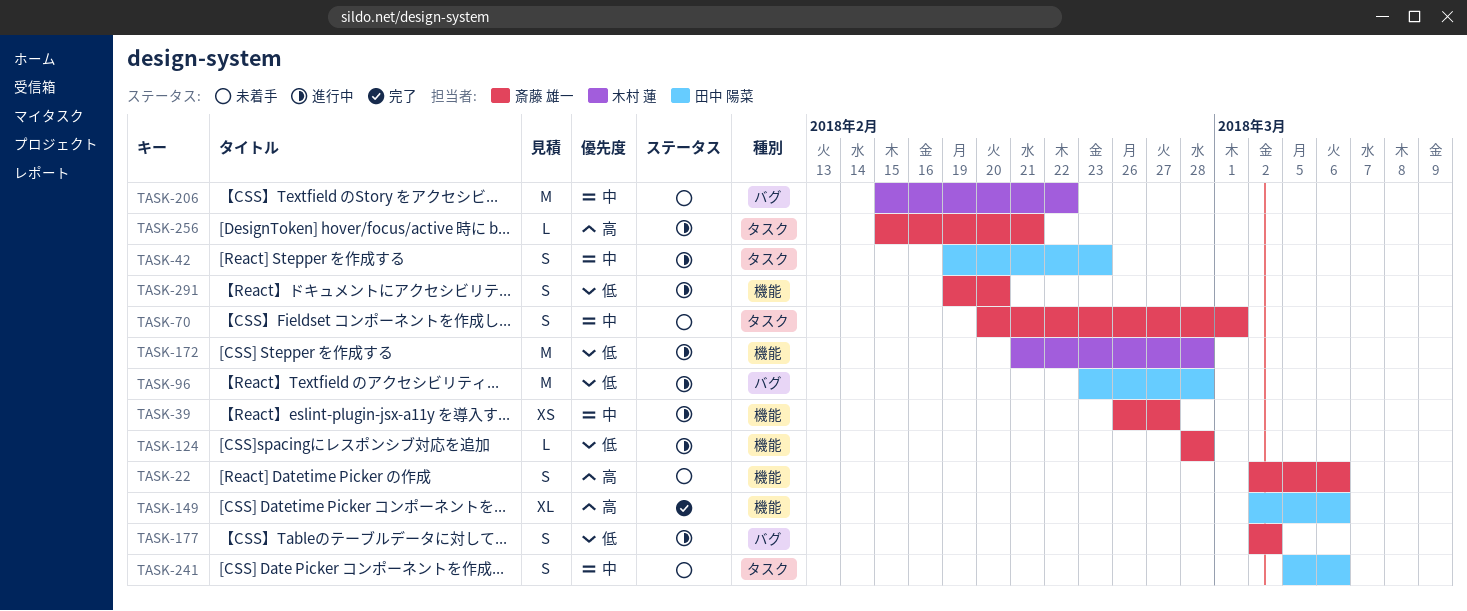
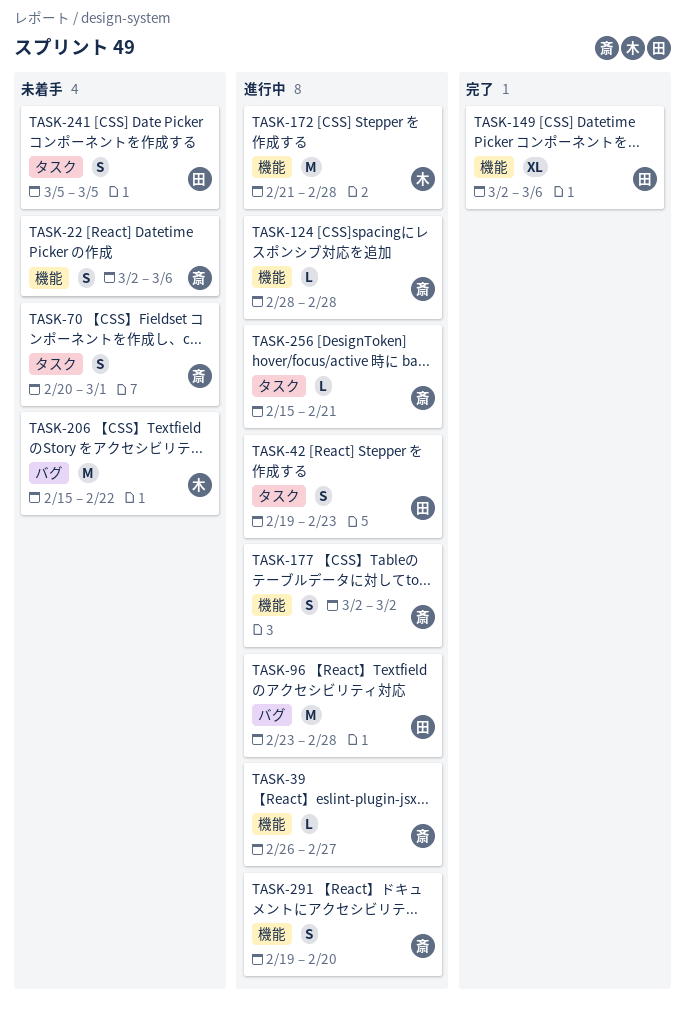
TASK-39, estimate: XS -> L
TASK-177, label: バグ -> 機能
TASK-241, due: Mar 6 -> Mar 5

